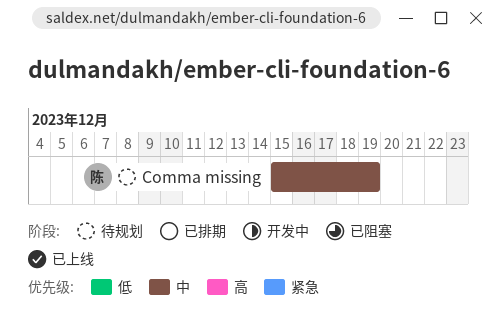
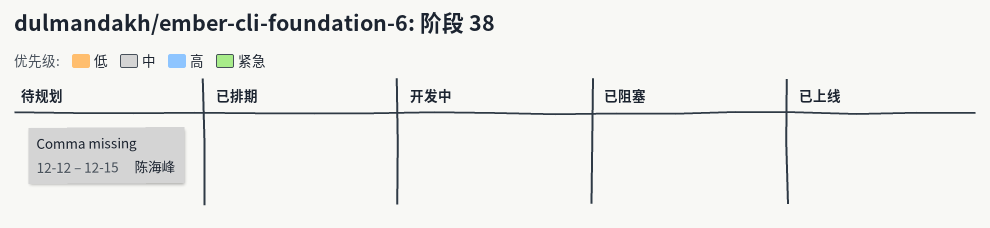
Comma missing, start: Dec 15 -> Dec 12
Comma missing, due: Dec 19 -> Dec 15

